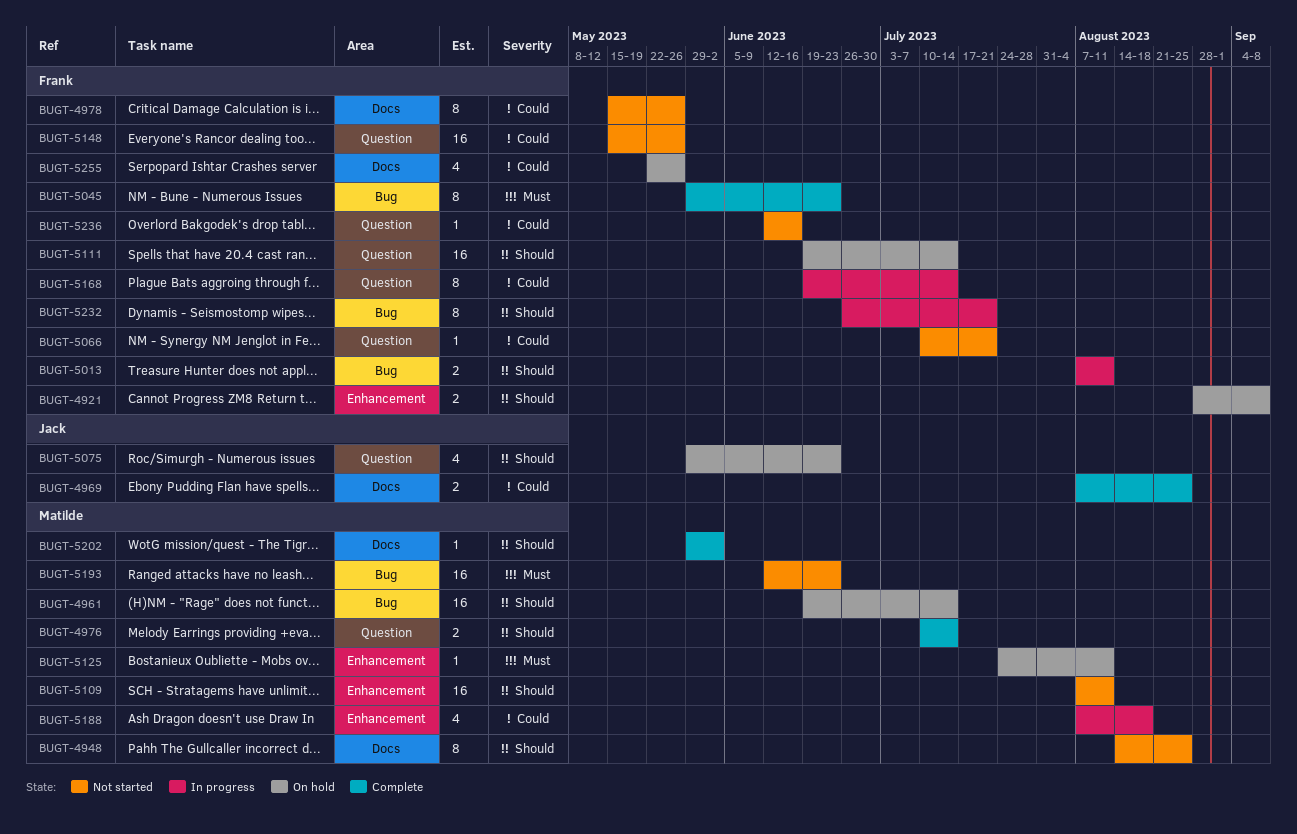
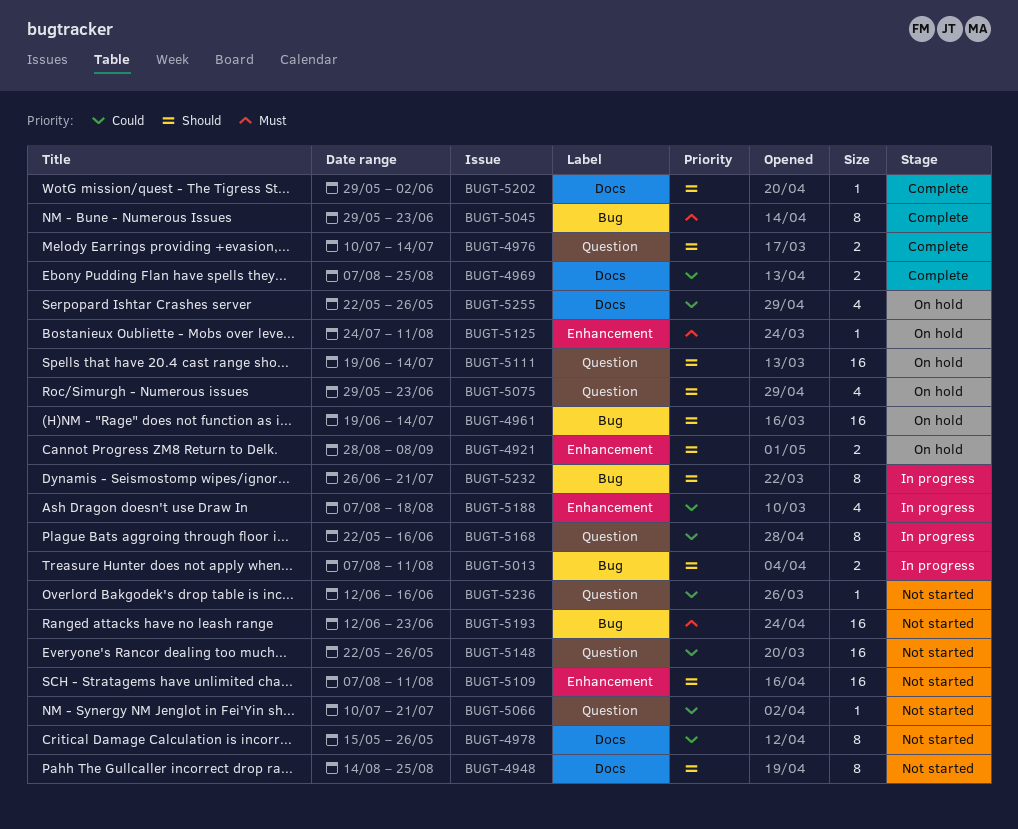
BUGT-5148, start: May 15 -> May 22
BUGT-5168, start: Jun 19 -> May 22
BUGT-5168, due: Jul 14 -> Jun 16

